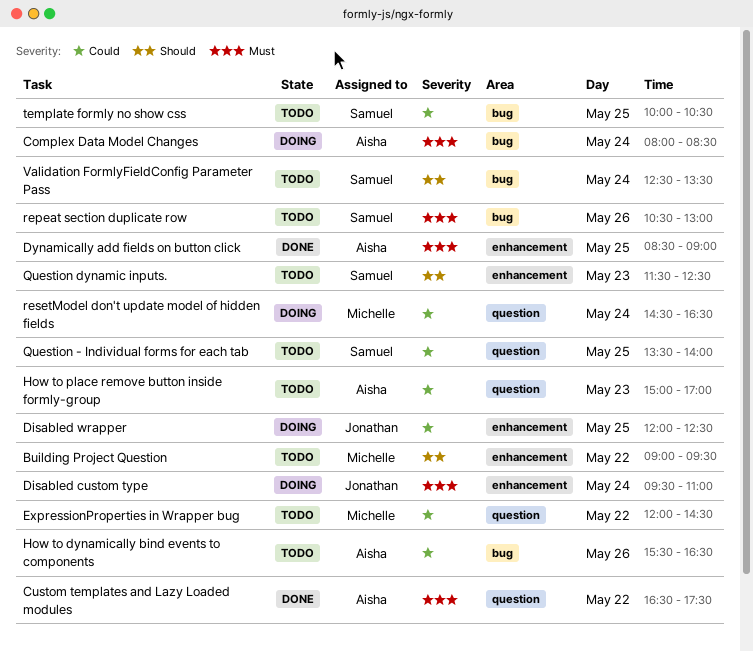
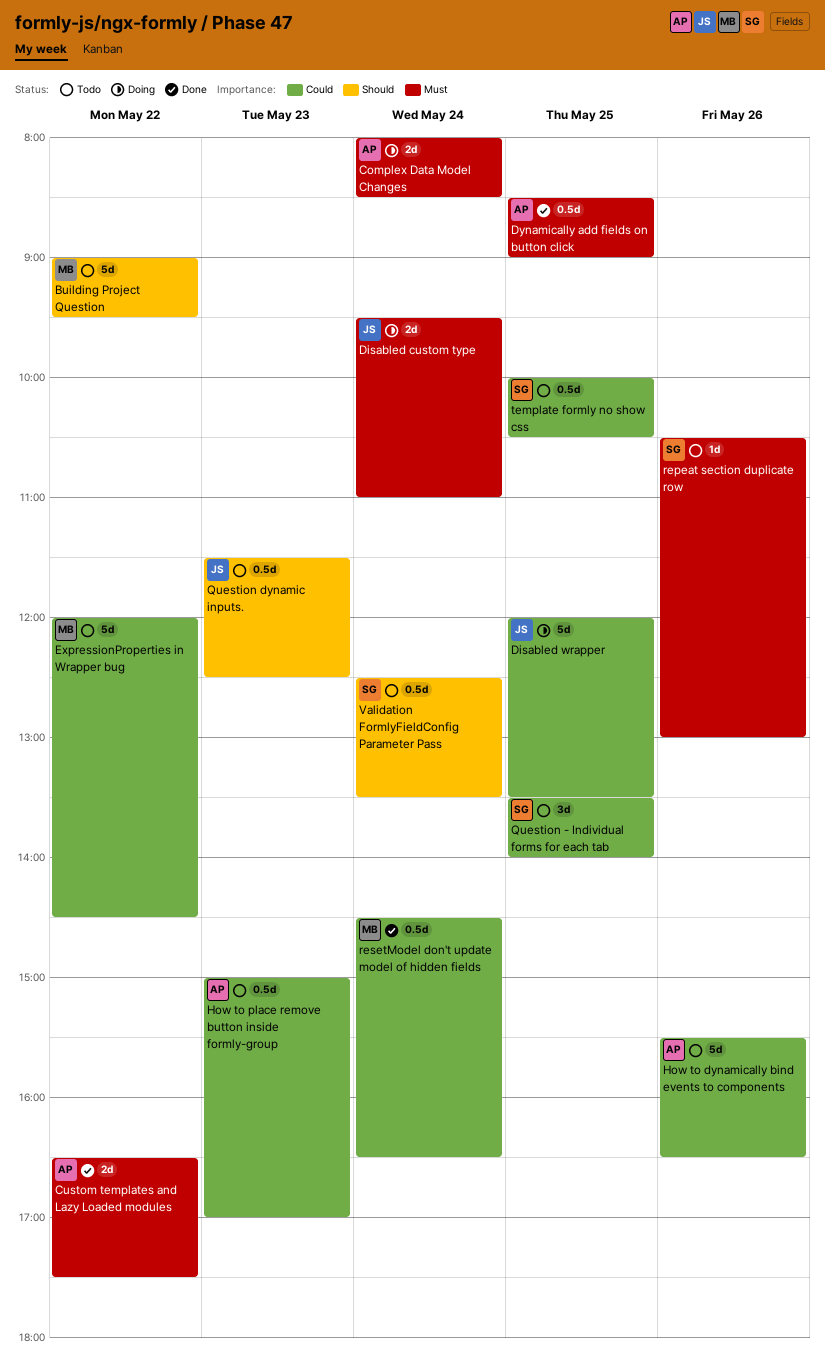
Disabled wrapper, ends: 12:30 -> 13:30
Question dynamic inputs., owner: Samuel -> Jonathan
resetModel don't update model of hidden fields, status: Doing -> Done

